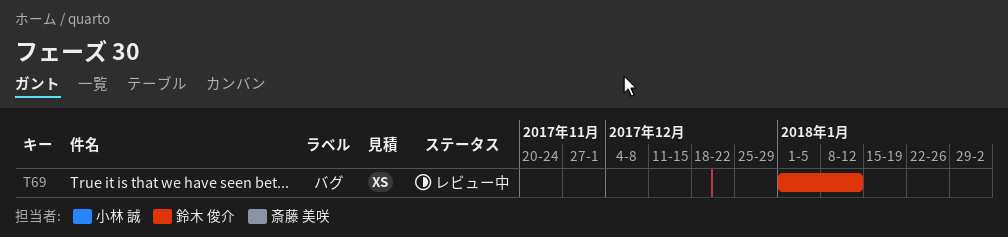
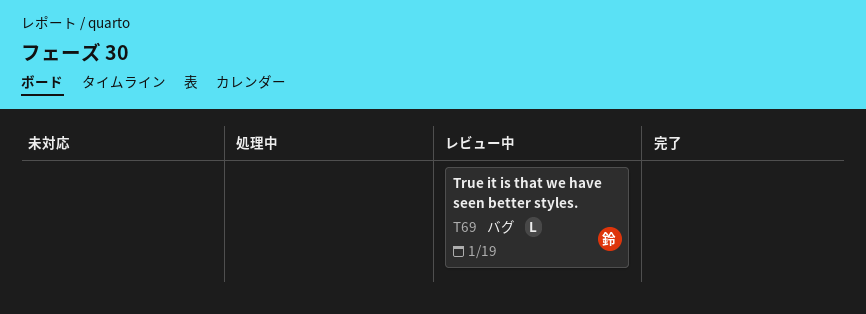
T69, estimate: XS -> L
T69, due: Jan 12 -> Jan 19

